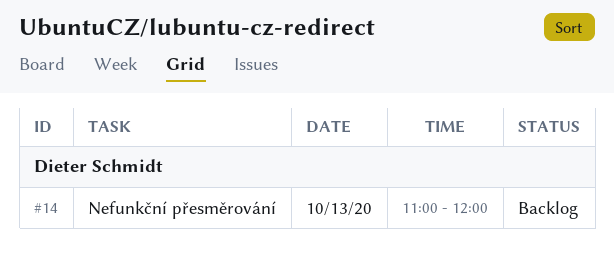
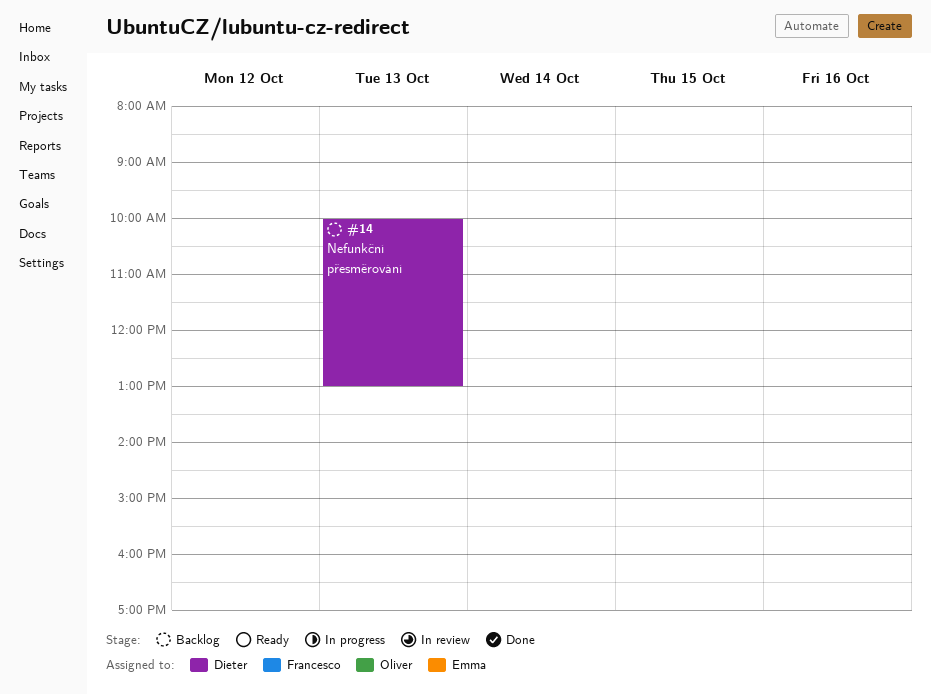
#14, begins: 11:00 -> 10:00
#14, ends: 12:00 -> 13:00

